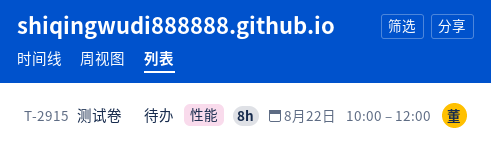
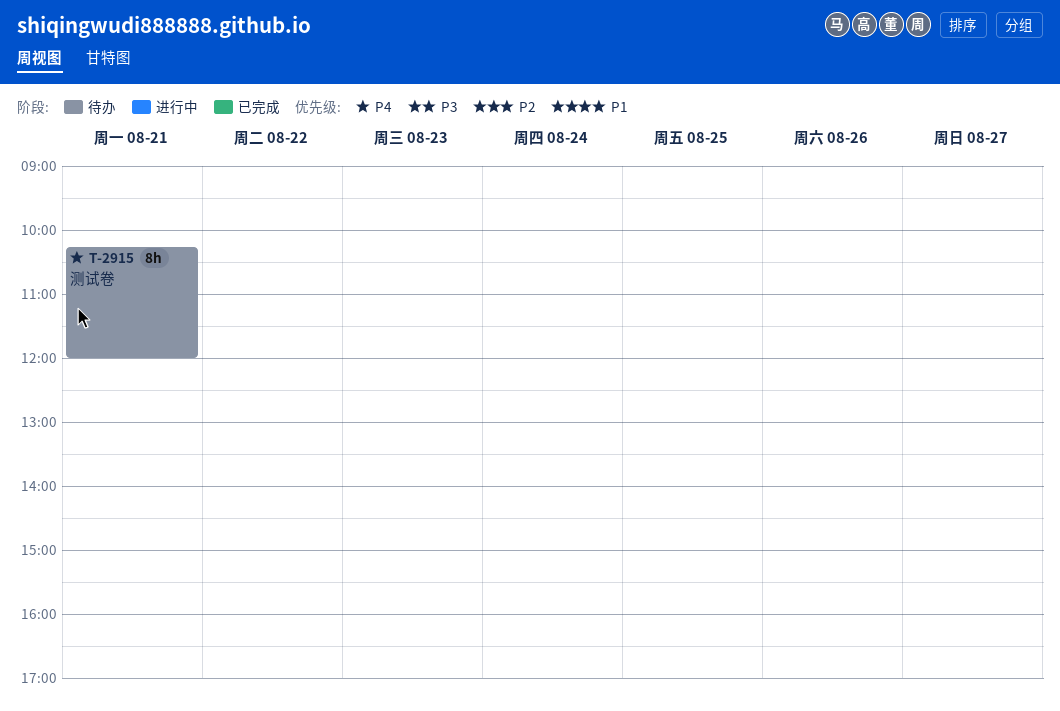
T-2915, day: Aug 22 -> Aug 21
T-2915, begins: 10:00 -> 10:15

